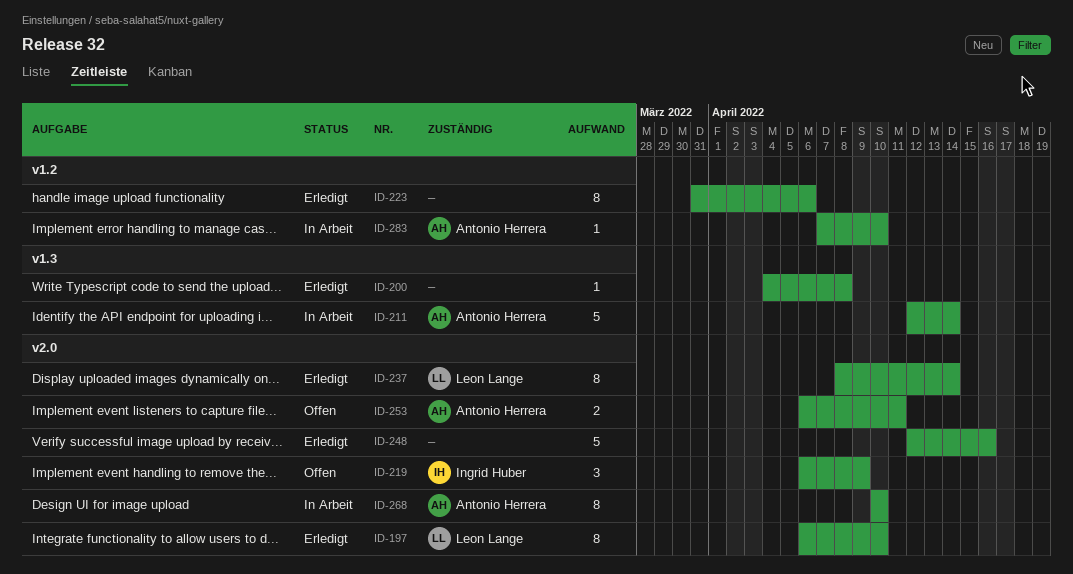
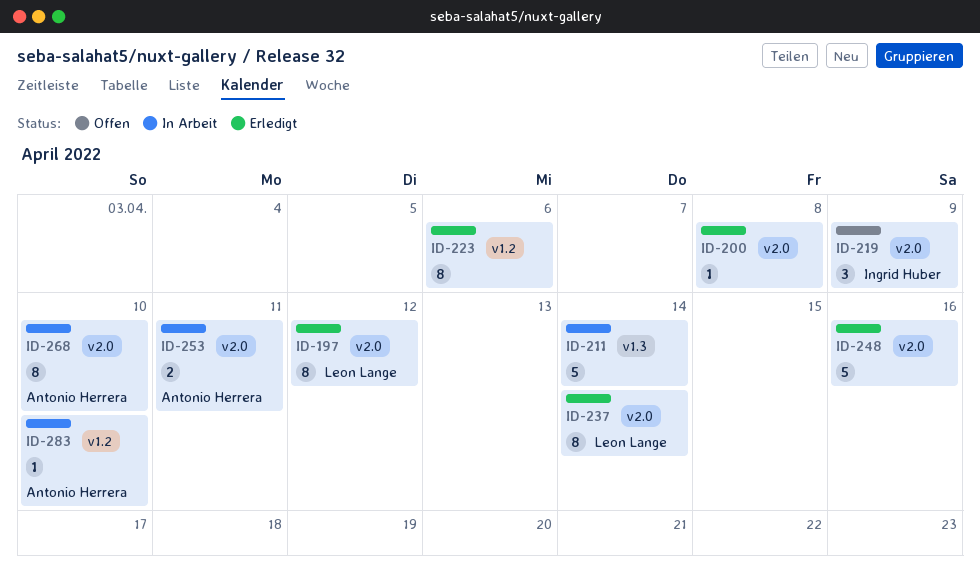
ID-197, due: Apr 10 -> Apr 12
ID-200, label: v1.3 -> v2.0
ID-211, owner: Antonio Herrera -> none
ID-253, status: Offen -> In Arbeit

